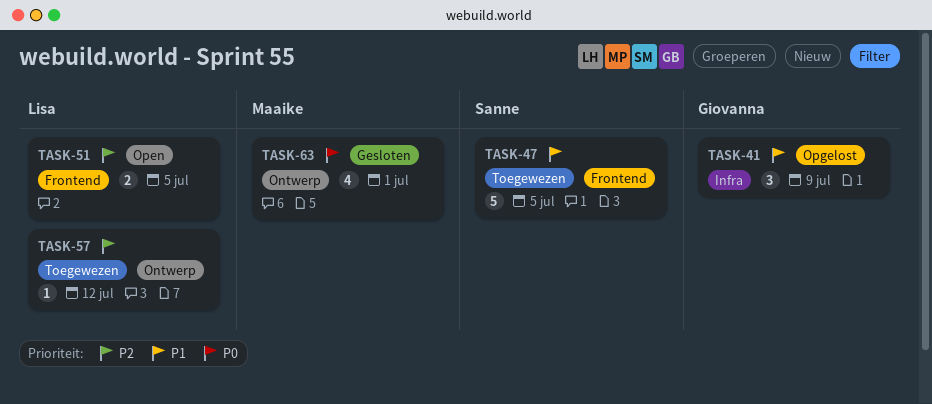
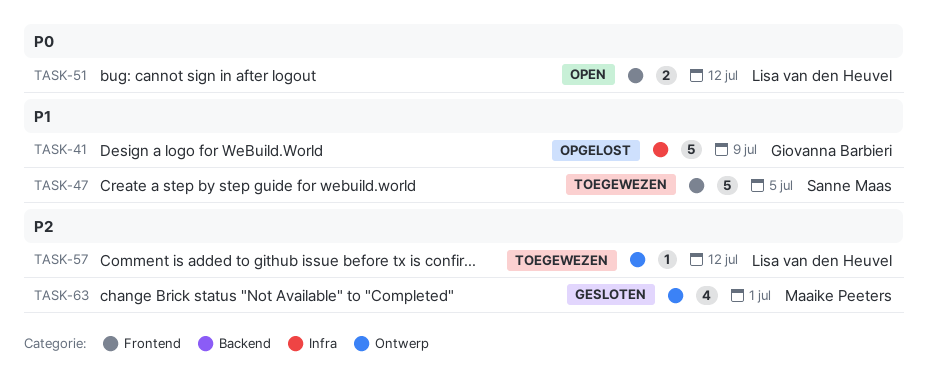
TASK-41, estimate: 3 -> 5
TASK-51, priority: P2 -> P0
TASK-51, due: Jul 5 -> Jul 12
TASK-63, priority: P0 -> P2

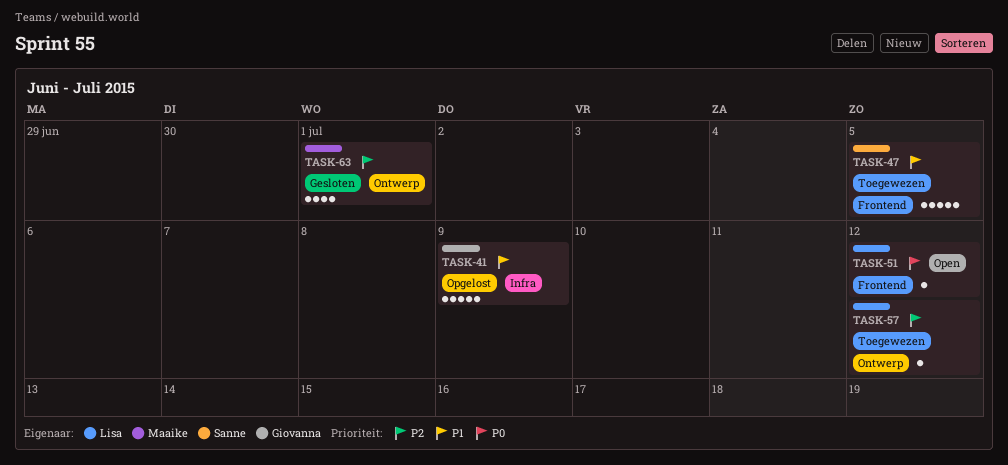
TASK-51, estimate: 2 -> 1

